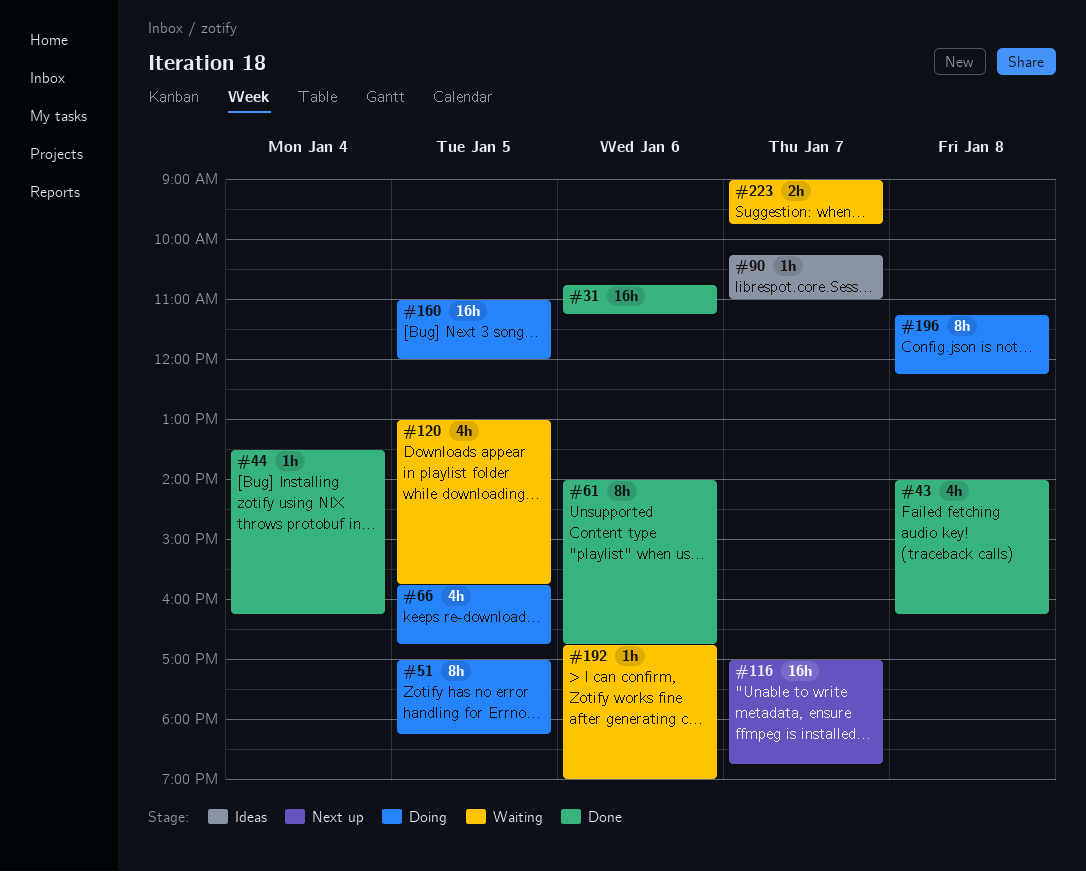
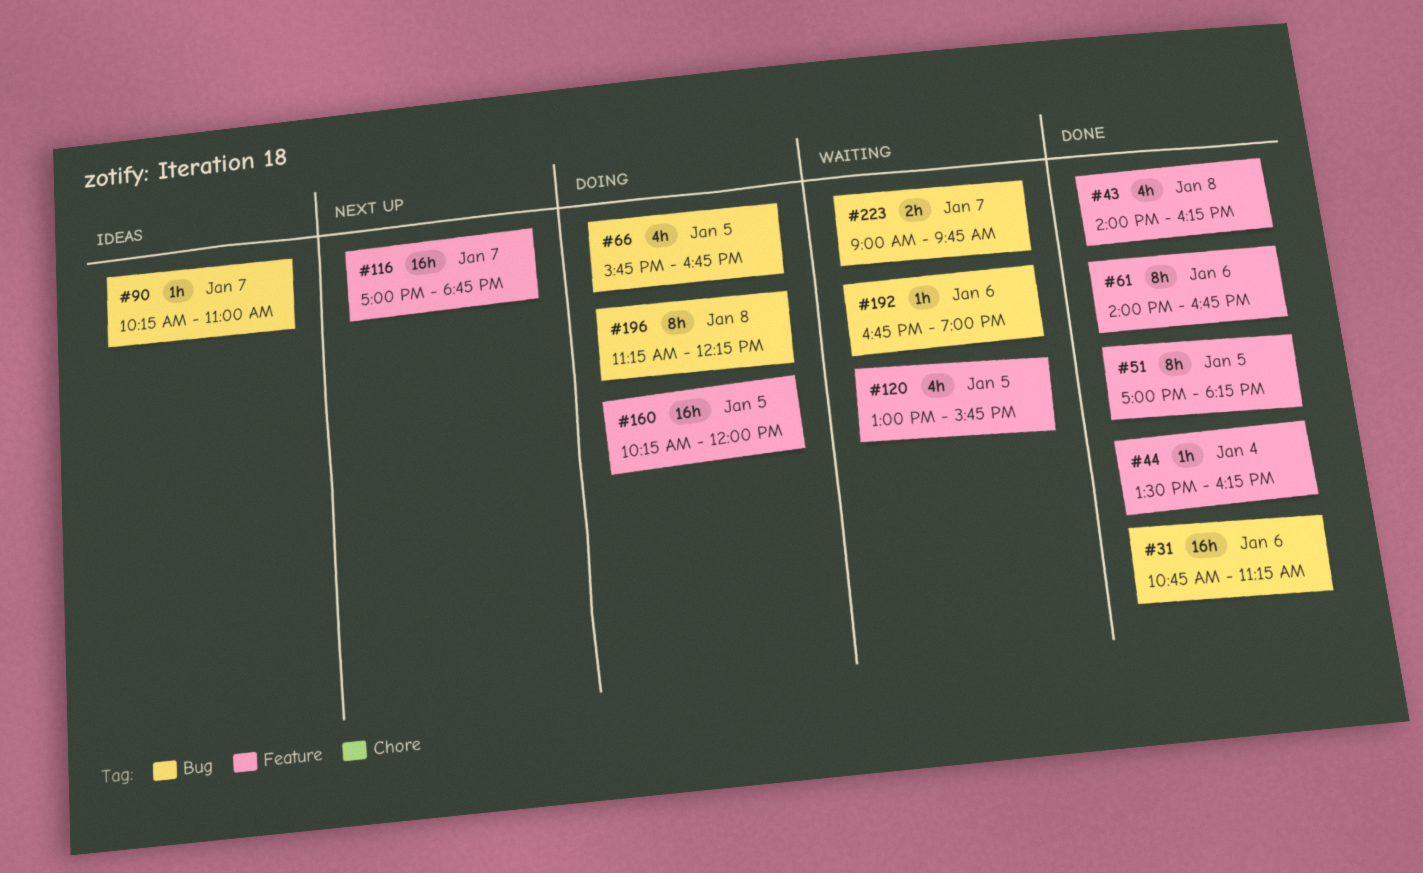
#51, status: Doing -> Done
#160, begins: 11:00 -> 10:15

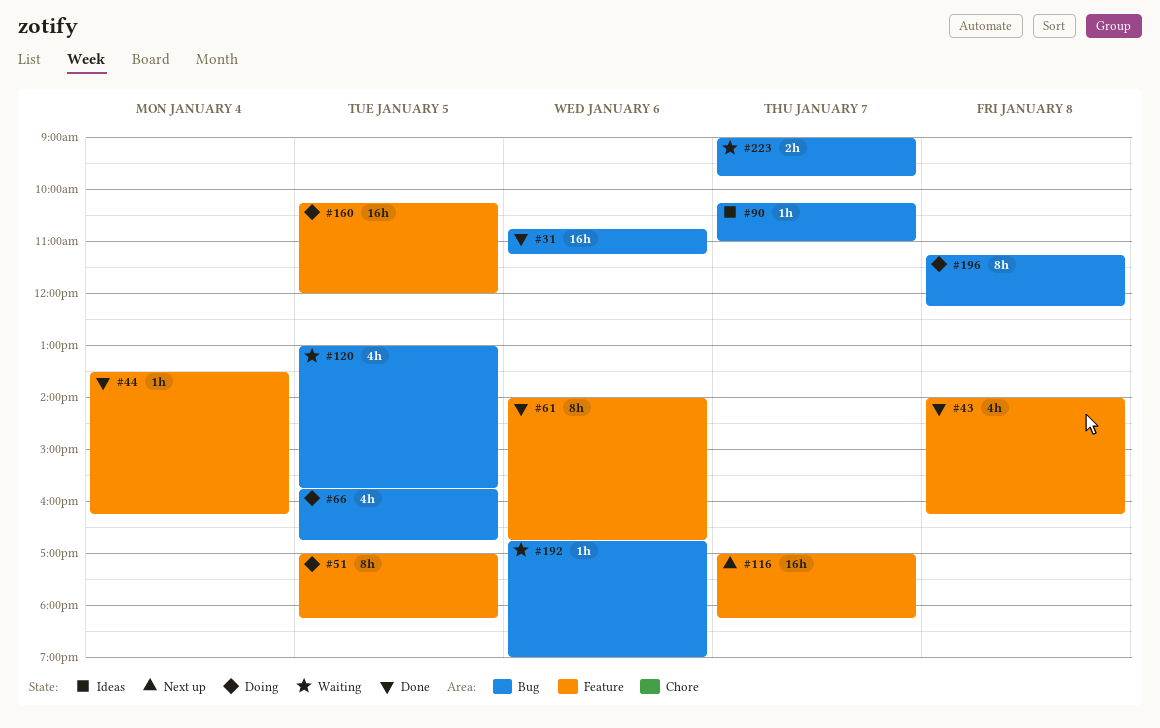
#51, status: Done -> Doing
#116, ends: 18:45 -> 18:15
#120, label: Feature -> Bug

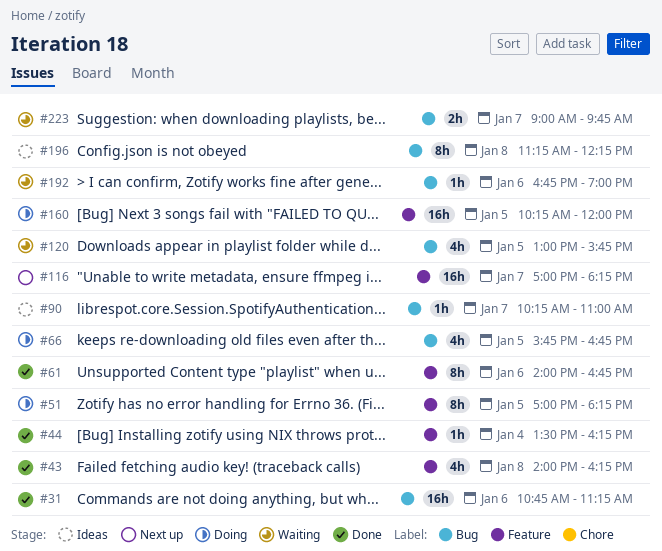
#196, status: Doing -> Ideas

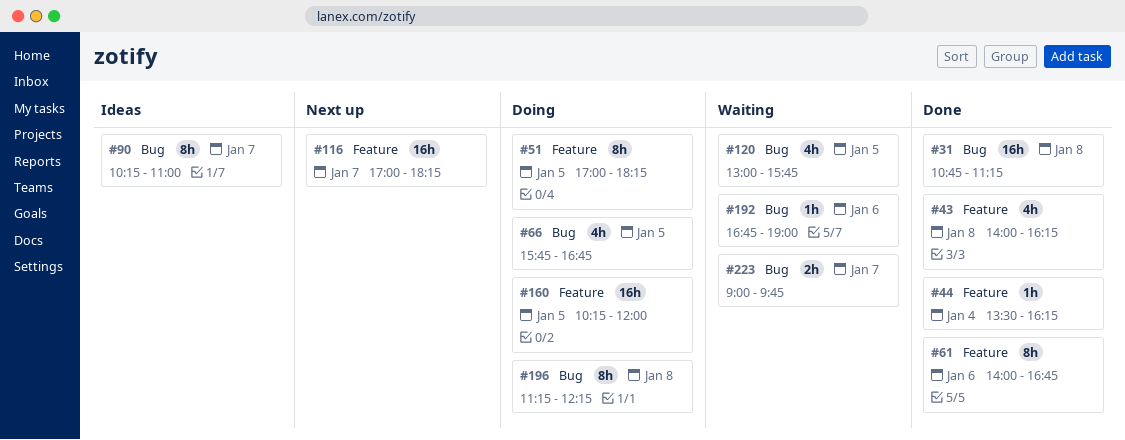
#31, day: Jan 6 -> Jan 8
#90, estimate: 1h -> 8h
#196, status: Ideas -> Doing

